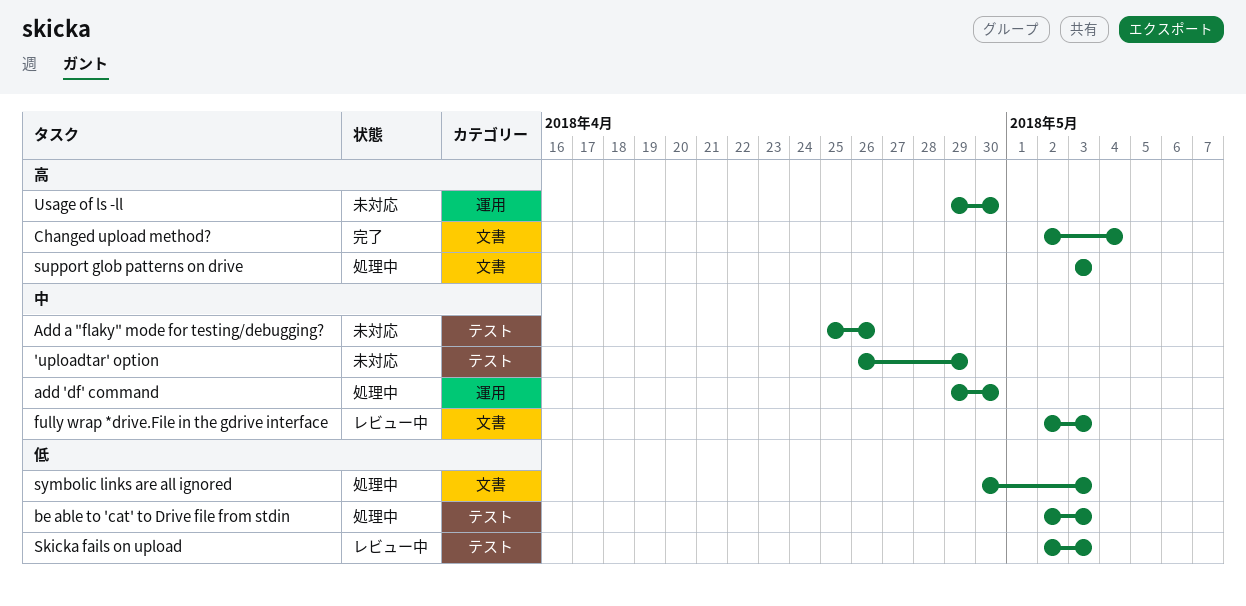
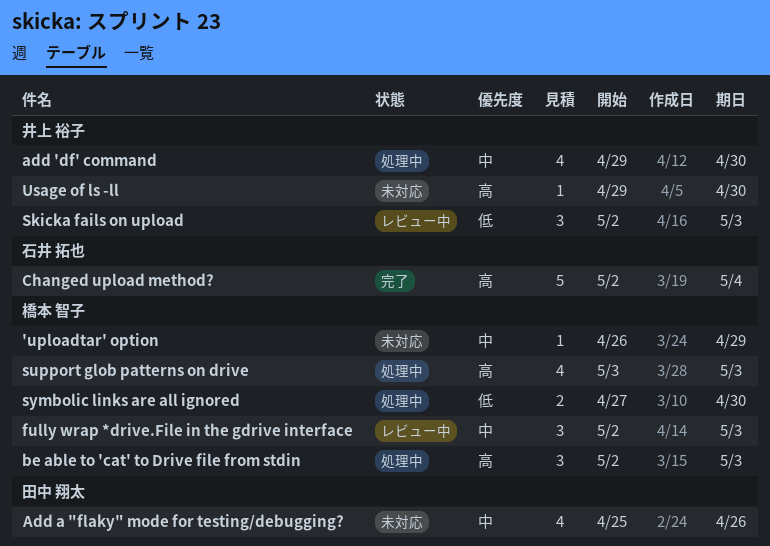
be able to 'cat' to Drive file from stdin, priority: 低 -> 高
symbolic links are all ignored, start: Apr 30 -> Apr 27
symbolic links are all ignored, due: May 3 -> Apr 30

